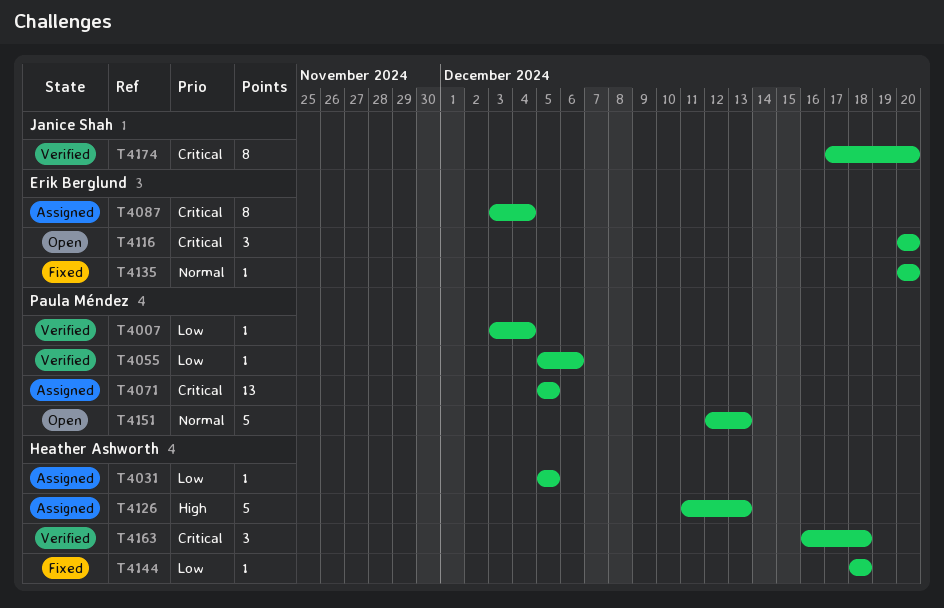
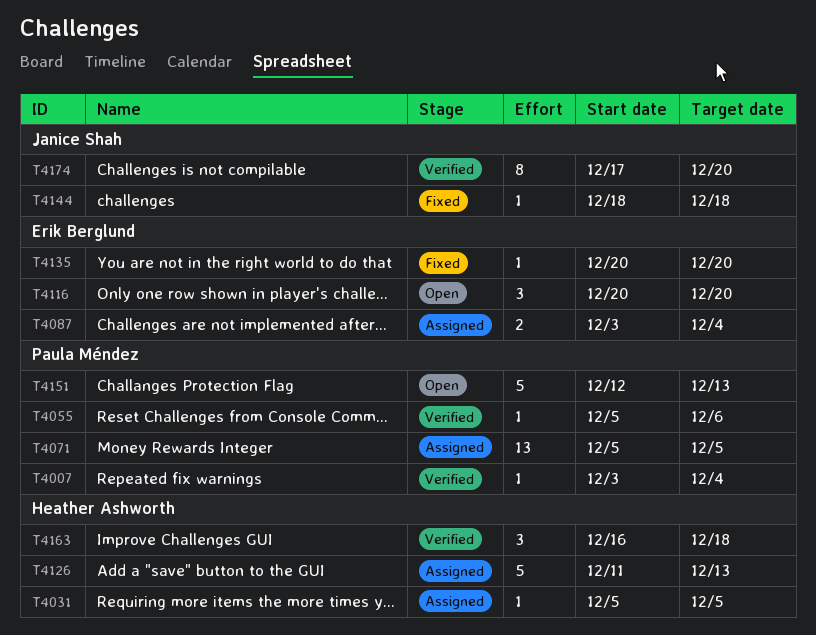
T4087, estimate: 8 -> 2
T4144, owner: Heather Ashworth -> Janice Shah

